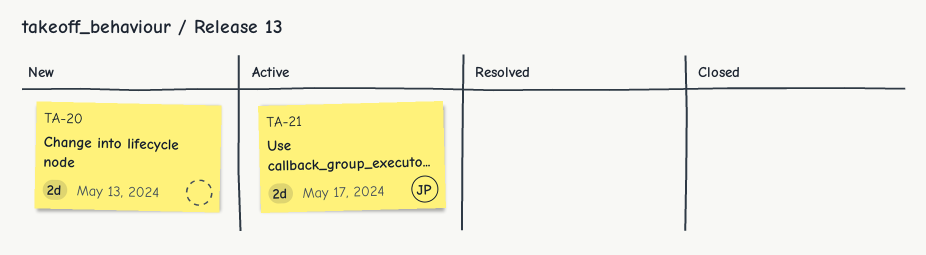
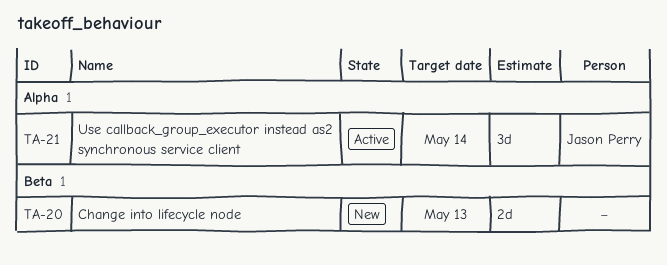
TA-21, estimate: 2d -> 3d
TA-21, due: May 17 -> May 14

